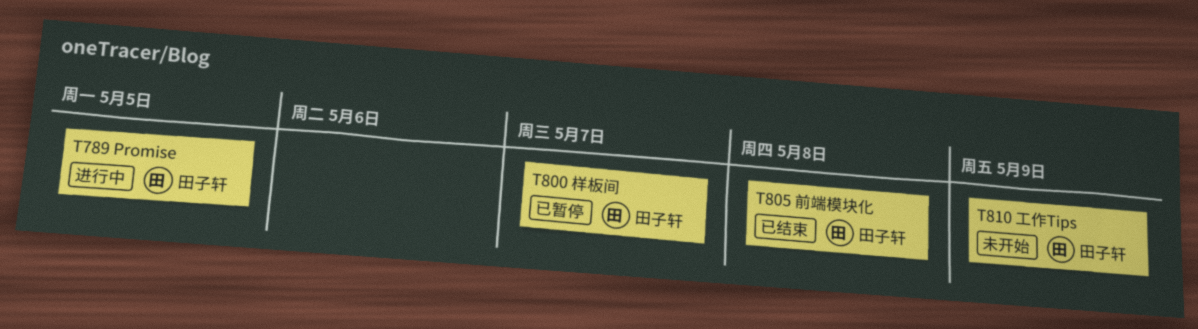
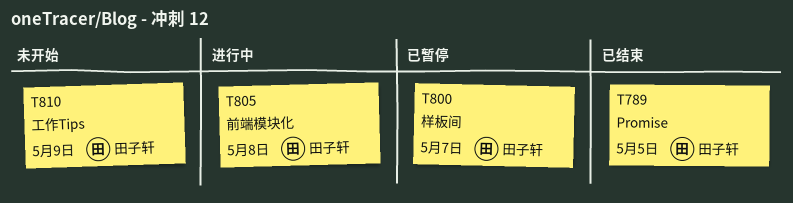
T789, status: 进行中 -> 已结束
T805, status: 已结束 -> 进行中

